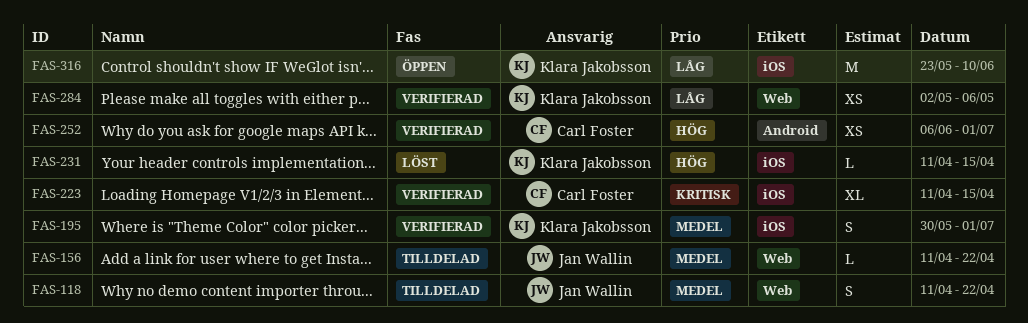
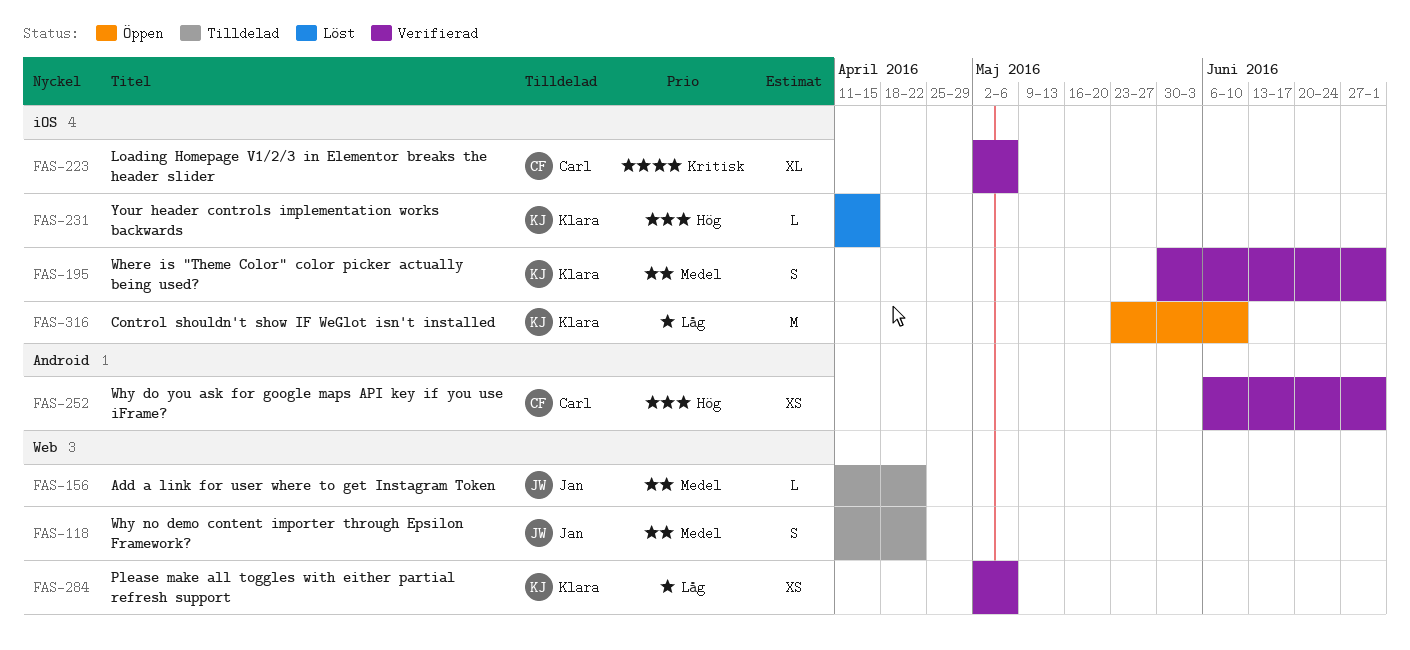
FAS-223, start: Apr 11 -> May 2
FAS-223, due: Apr 15 -> May 6

